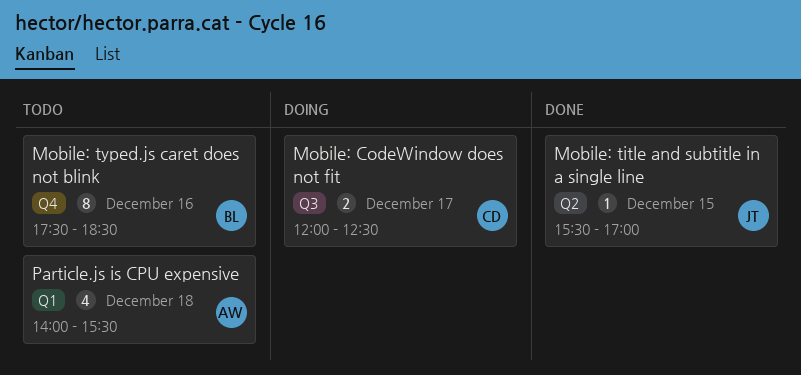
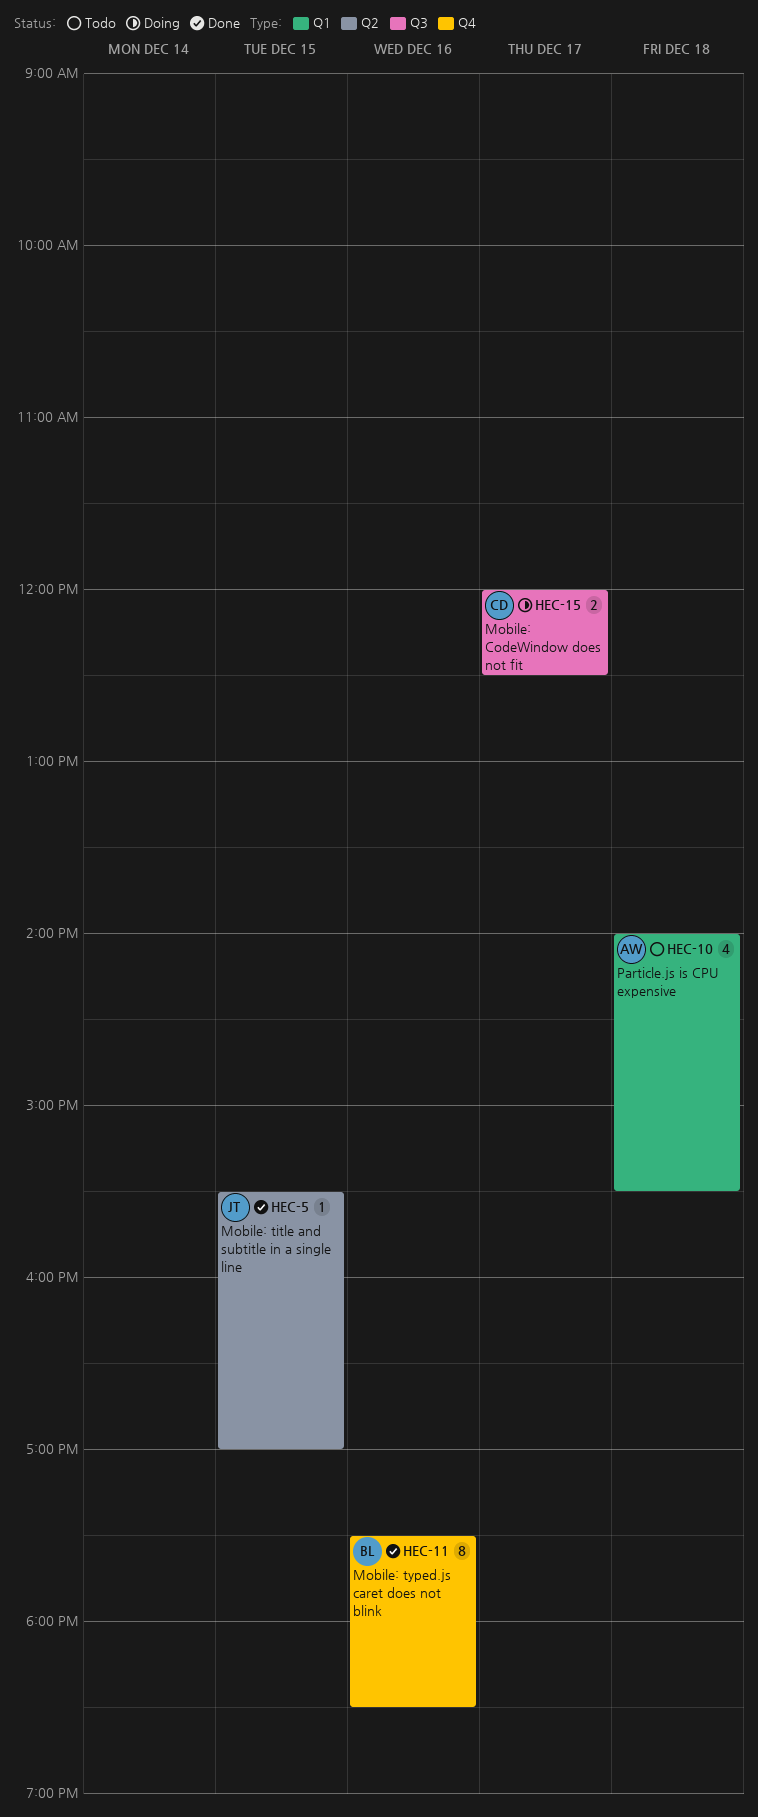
Mobile: typed.js caret does not blink, status: Todo -> Done

